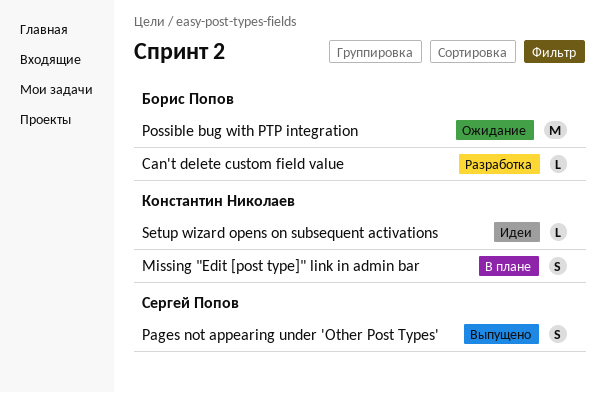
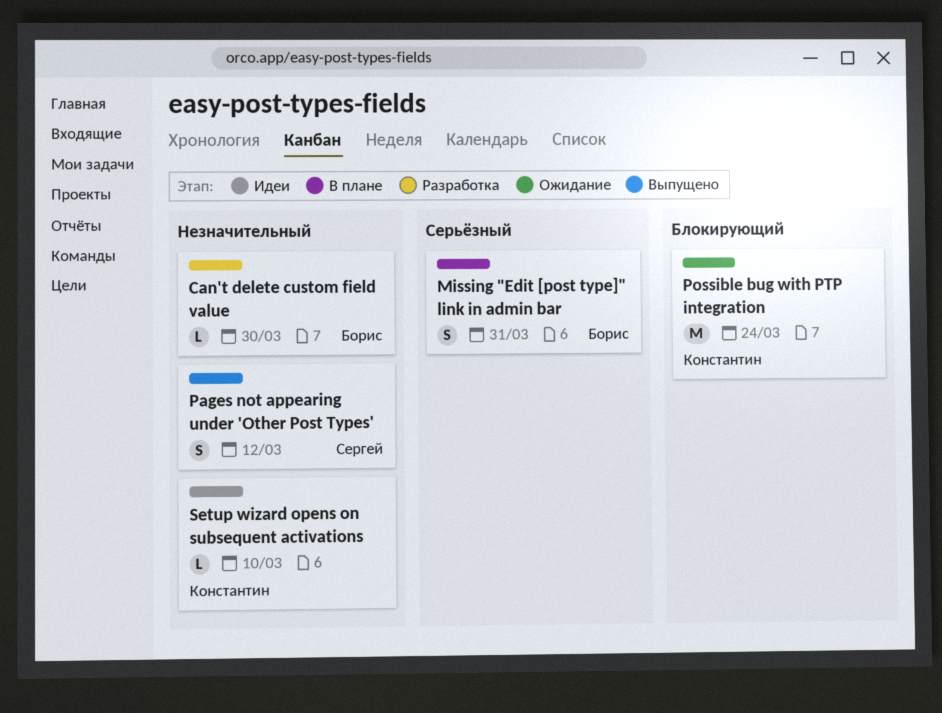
Missing "Edit [post type]" link in admin bar, owner: Константин Николаев -> Борис Попов
Possible bug with PTP integration, owner: Борис Попов -> Константин Николаев

